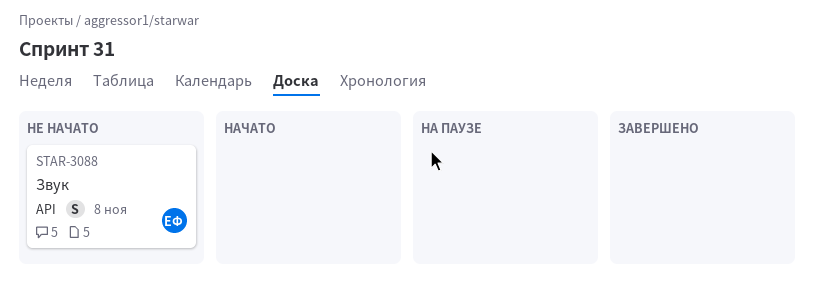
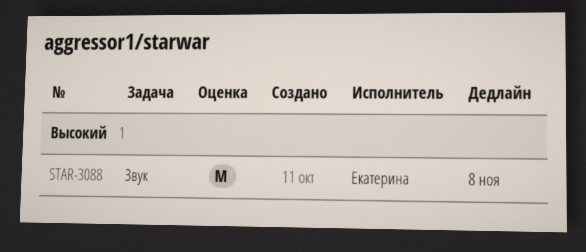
STAR-3088, estimate: S -> M

